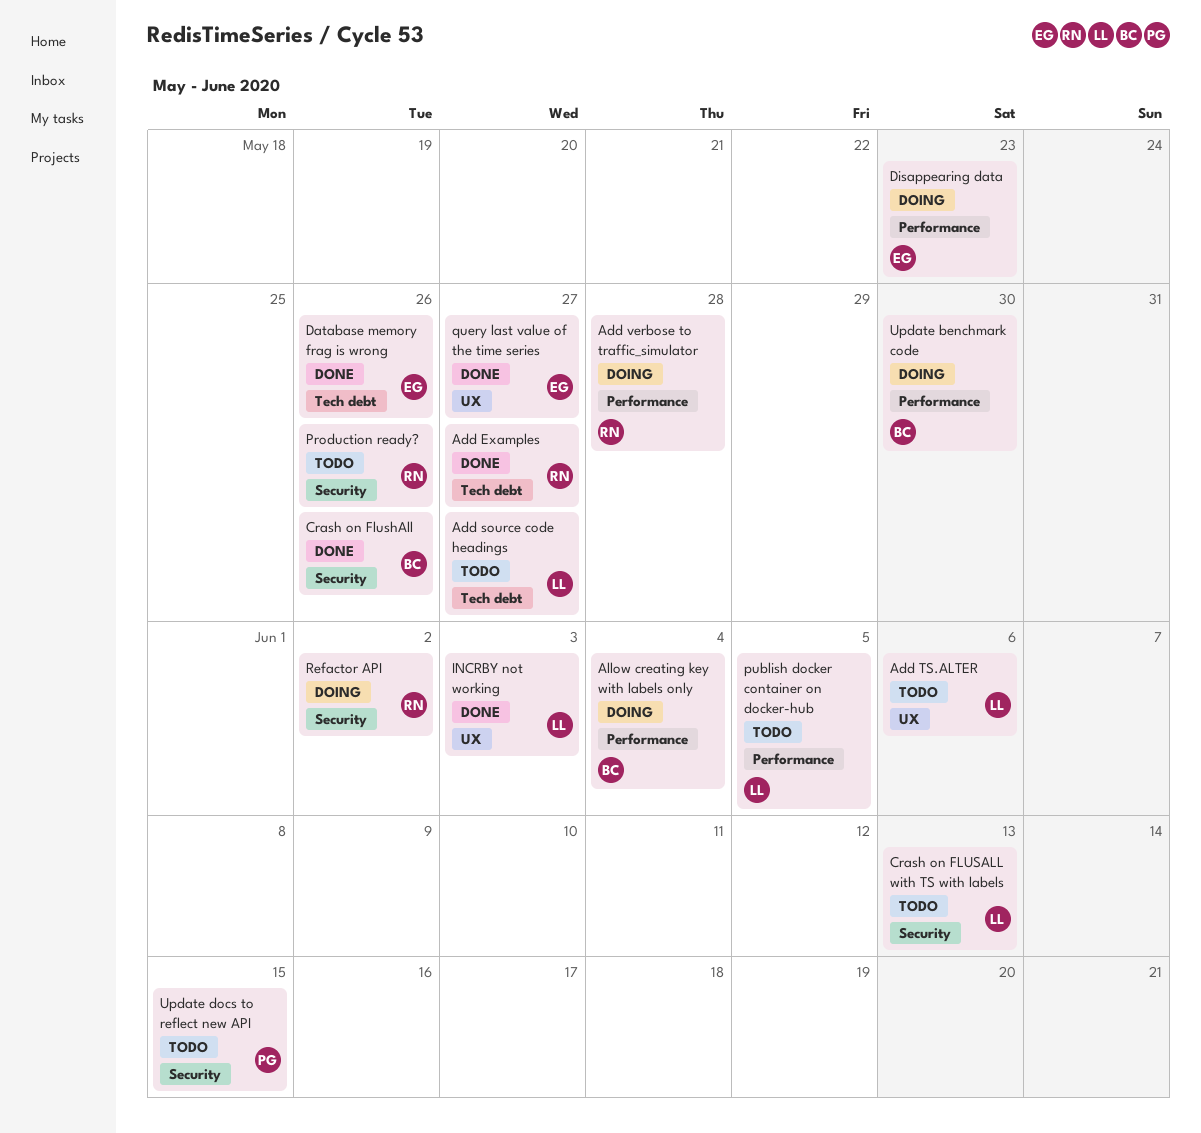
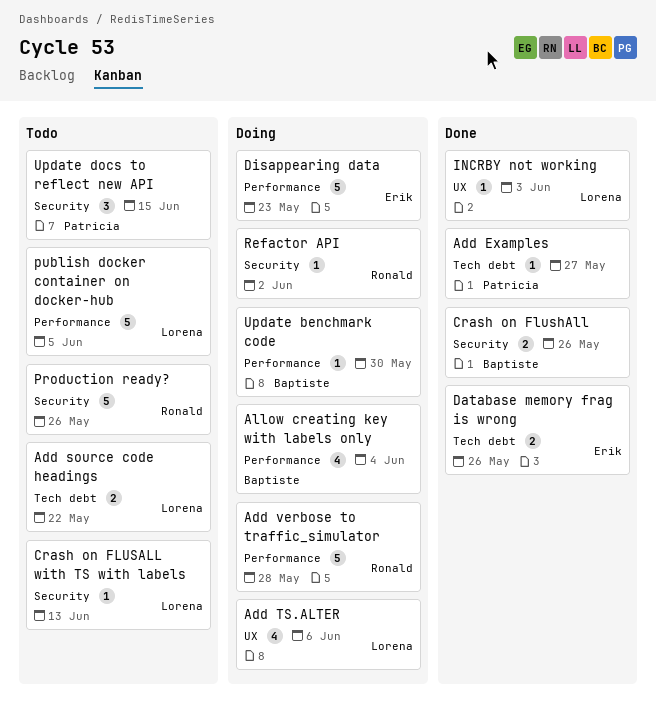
Add Examples, owner: Ronald -> Patricia
Add source code headings, due: May 27 -> May 22
Add TS.ALTER, status: Todo -> Doing
query last value of the time series: present -> none

